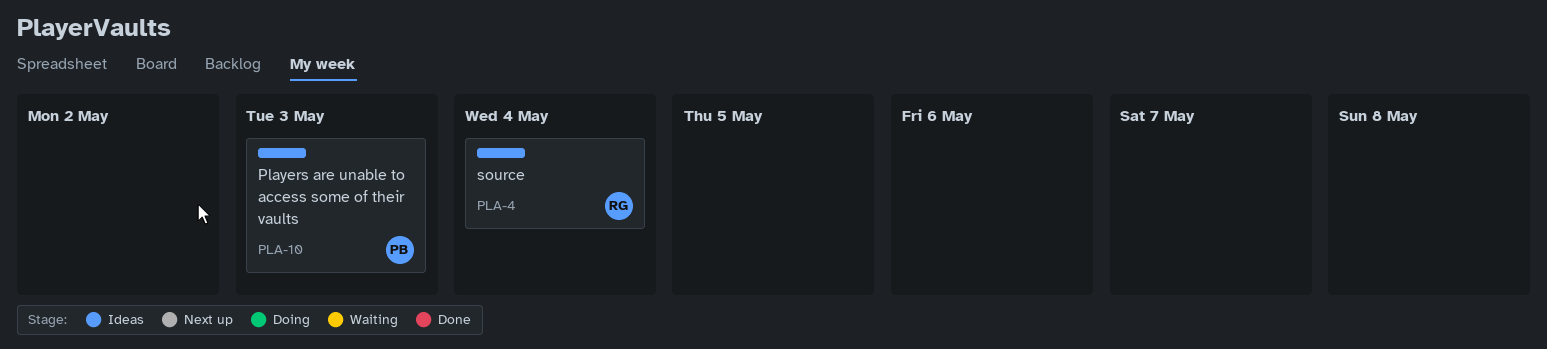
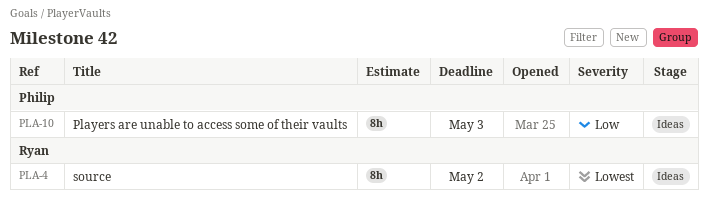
PLA-4, due: May 4 -> May 2

